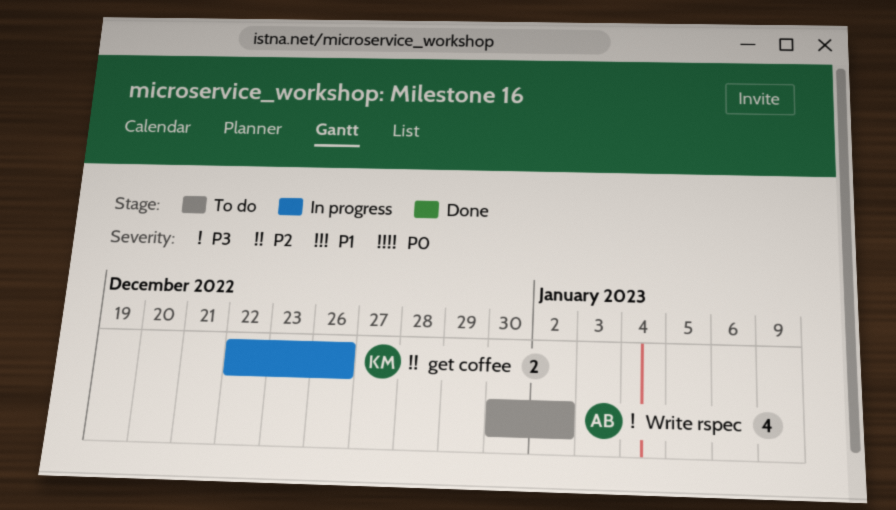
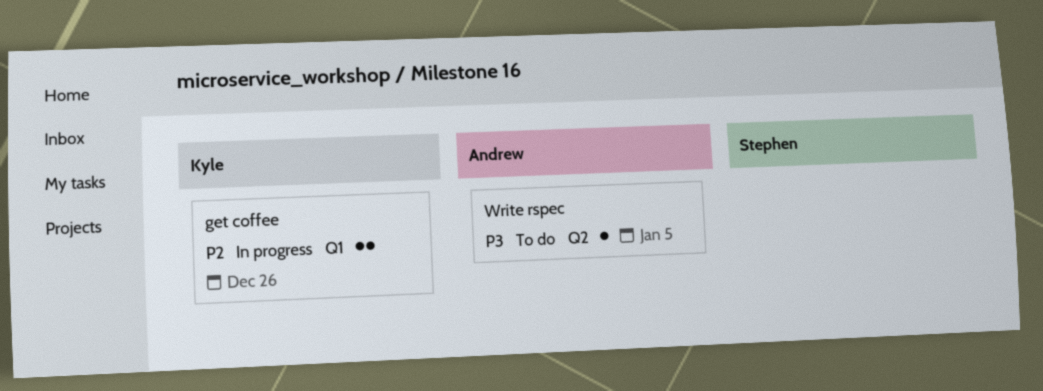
Write rspec, estimate: 4 -> 1
Write rspec, due: Jan 2 -> Jan 5

